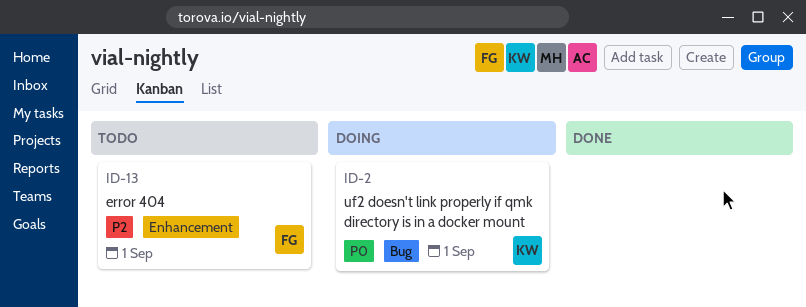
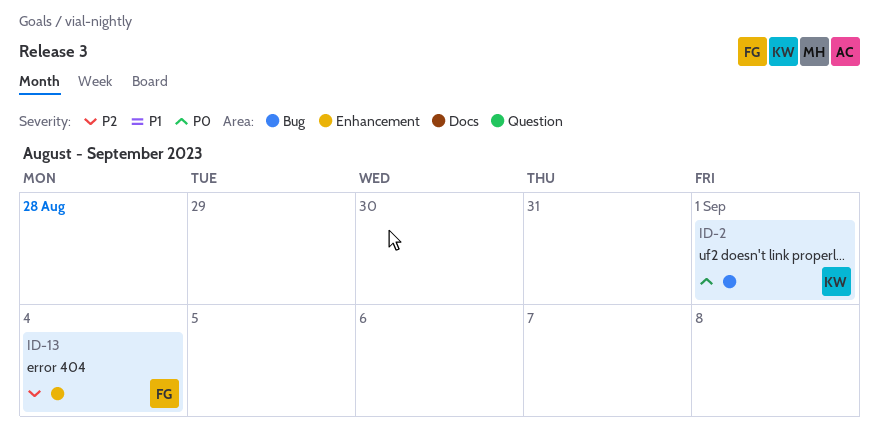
ID-13, due: Sep 1 -> Sep 4

